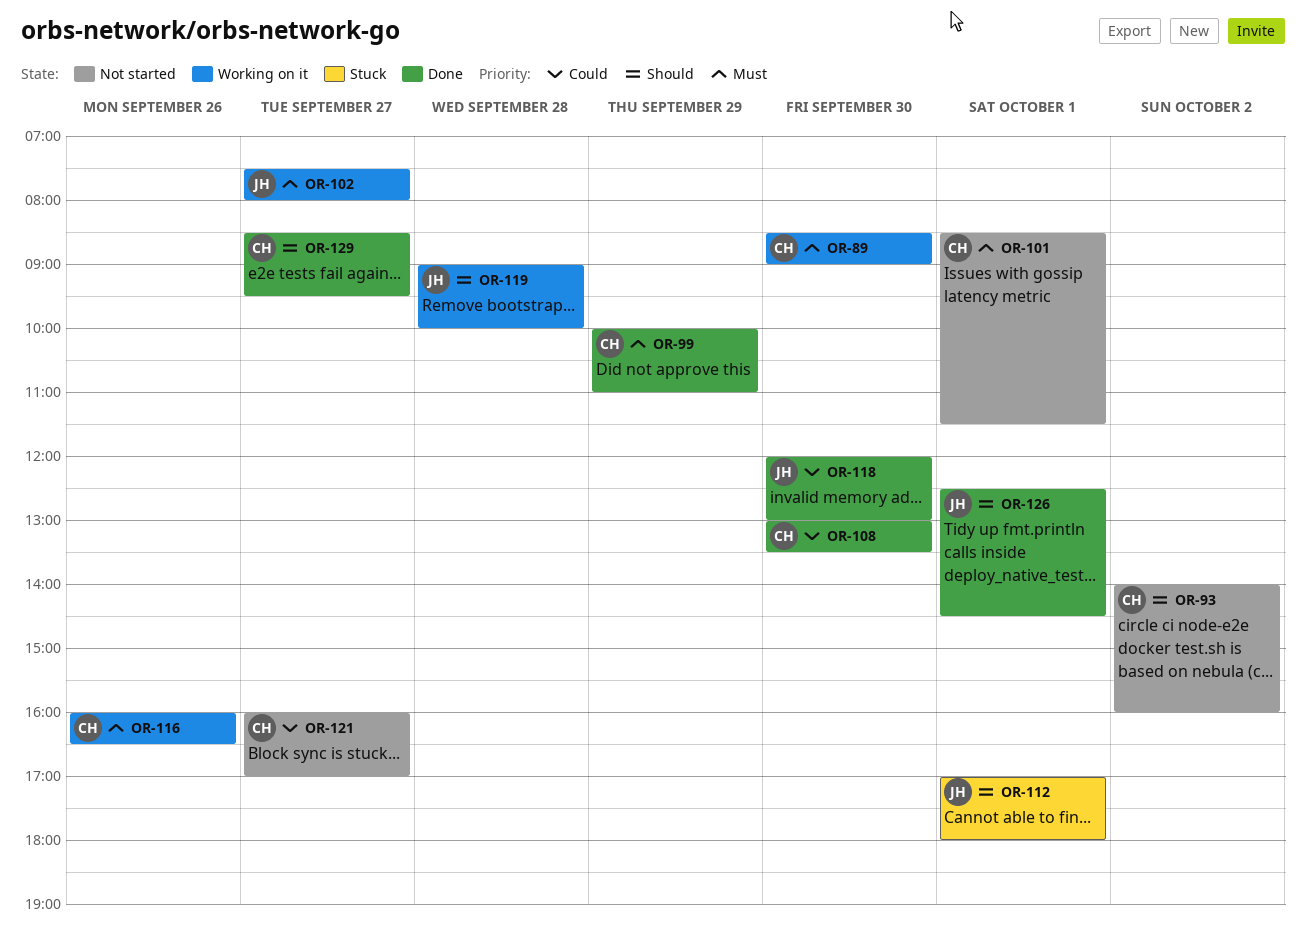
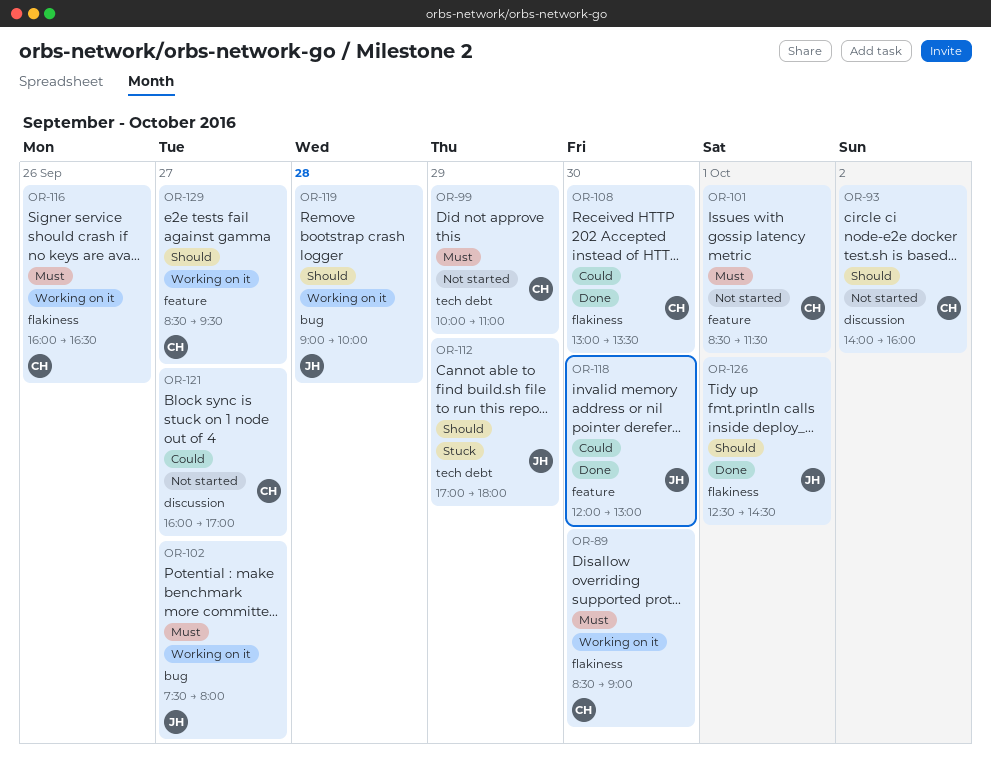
OR-99, status: Done -> Not started
OR-112, day: Oct 1 -> Sep 29
OR-129, status: Done -> Working on it

